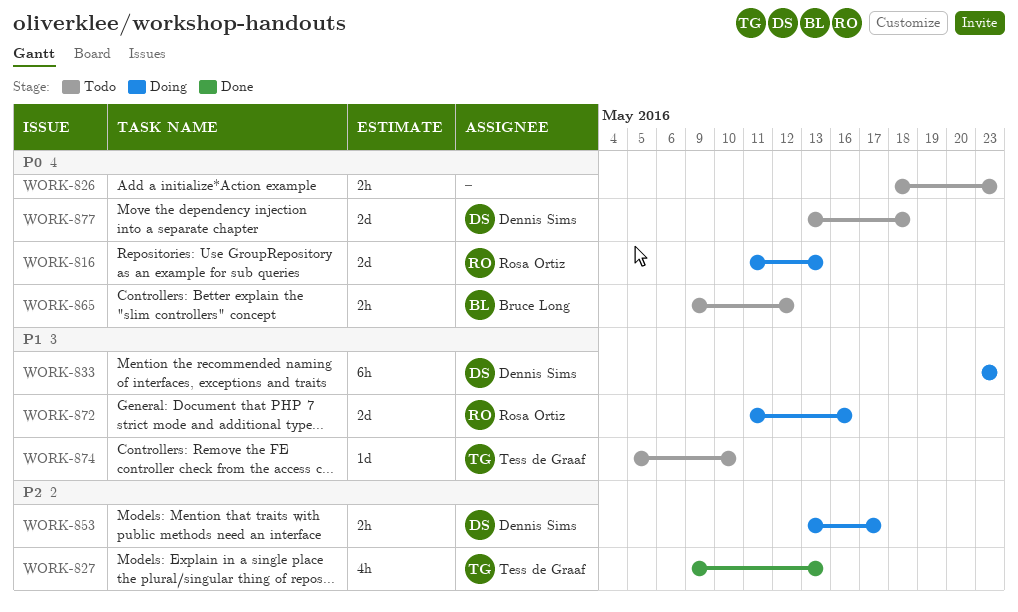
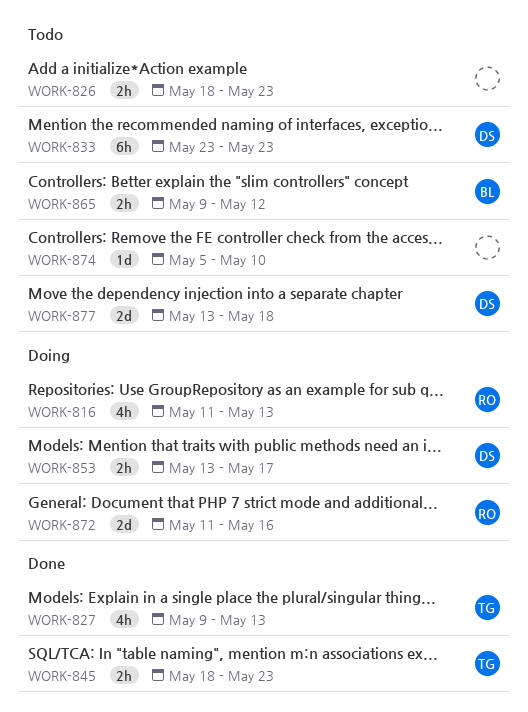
WORK-816, estimate: 2d -> 4h
WORK-833, status: Doing -> Todo
WORK-845: none -> present
WORK-874, owner: Tess de Graaf -> none

